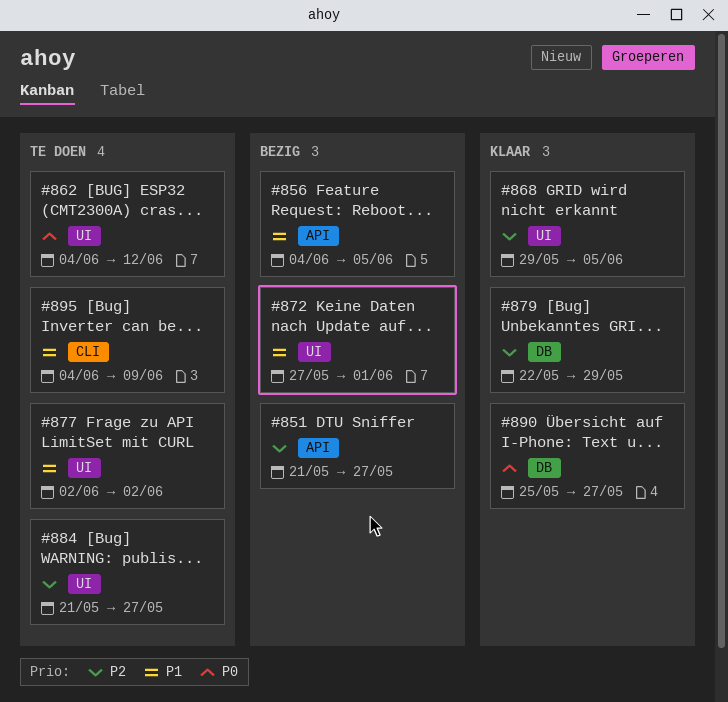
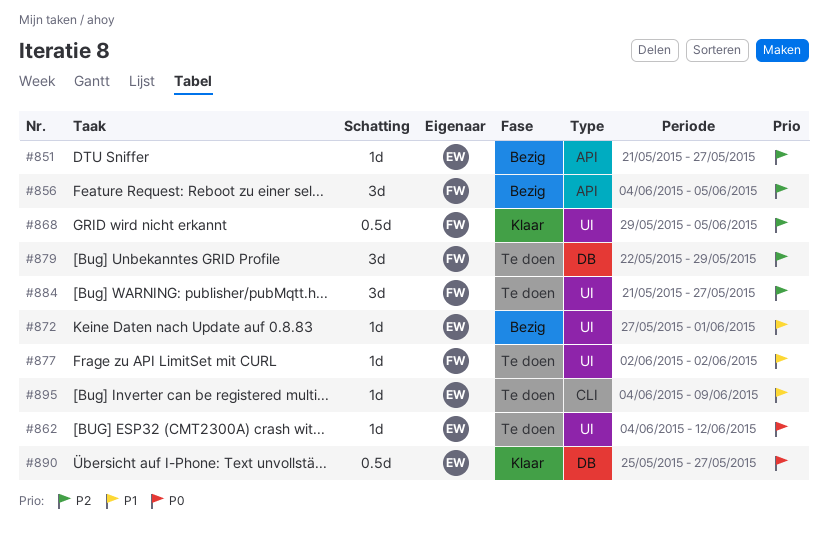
#856, priority: P1 -> P2
#879, status: Klaar -> Te doen

